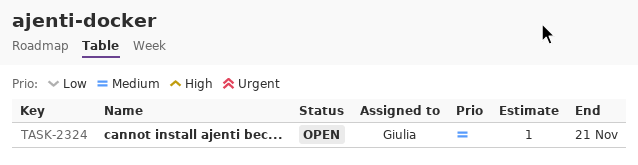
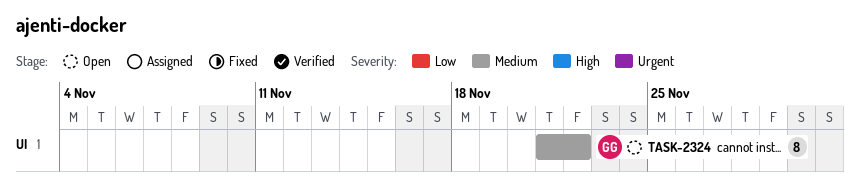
TASK-2324, estimate: 1 -> 8
TASK-2324, due: Nov 21 -> Nov 22

